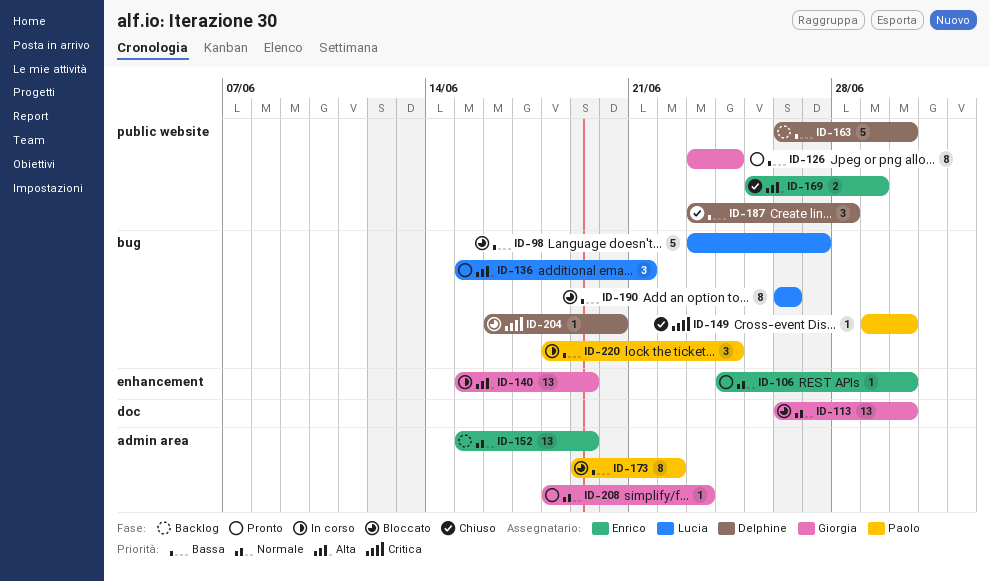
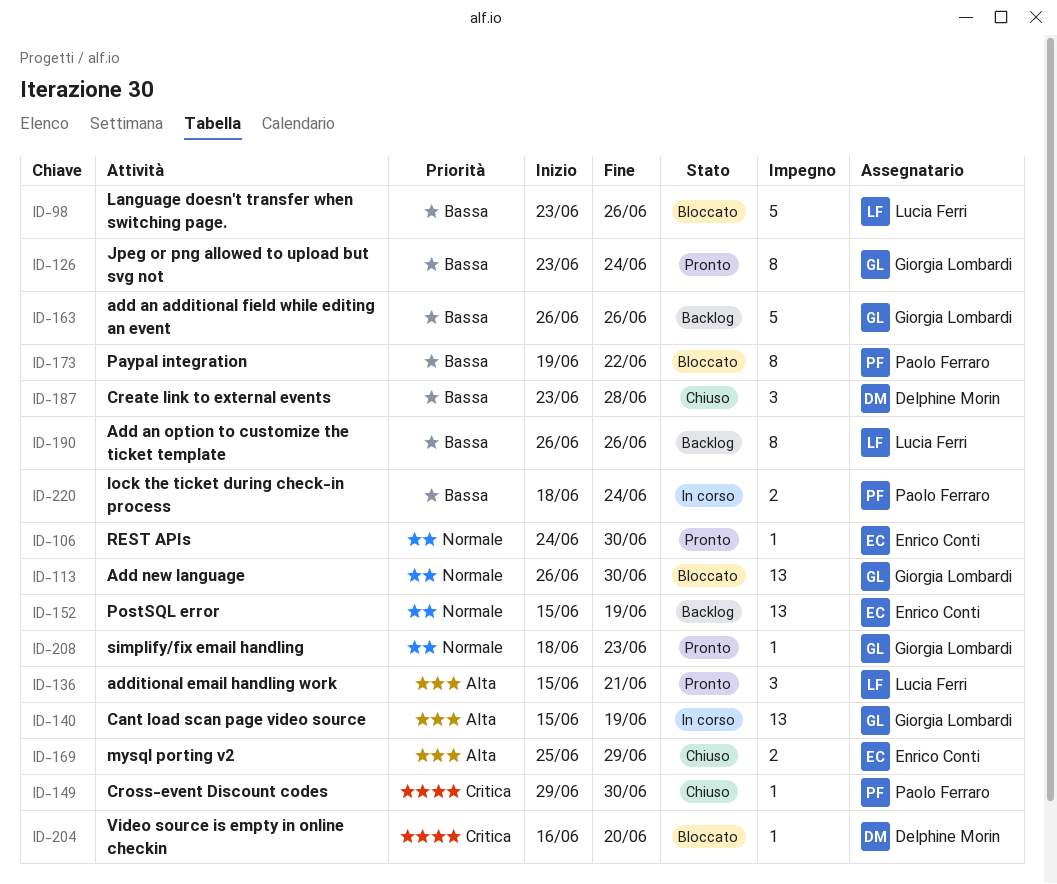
ID-98, due: Jun 27 -> Jun 26
ID-163, owner: Delphine Morin -> Giorgia Lombardi
ID-163, due: Jun 30 -> Jun 26
ID-190, status: Bloccato -> Backlog
ID-220, estimate: 3 -> 2

